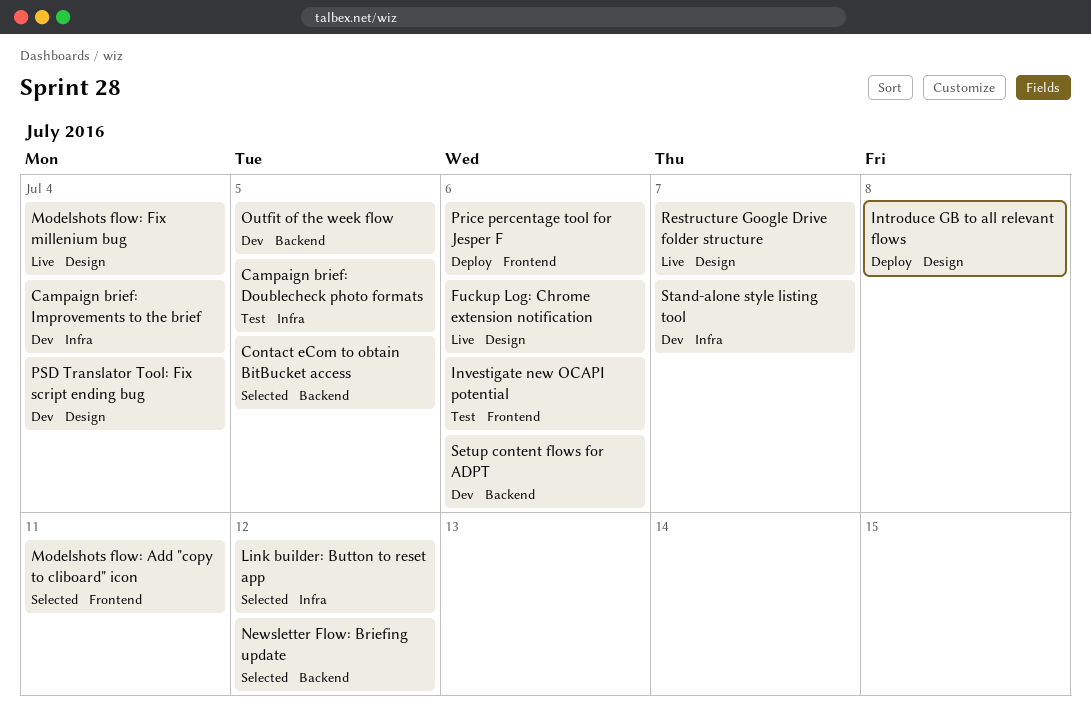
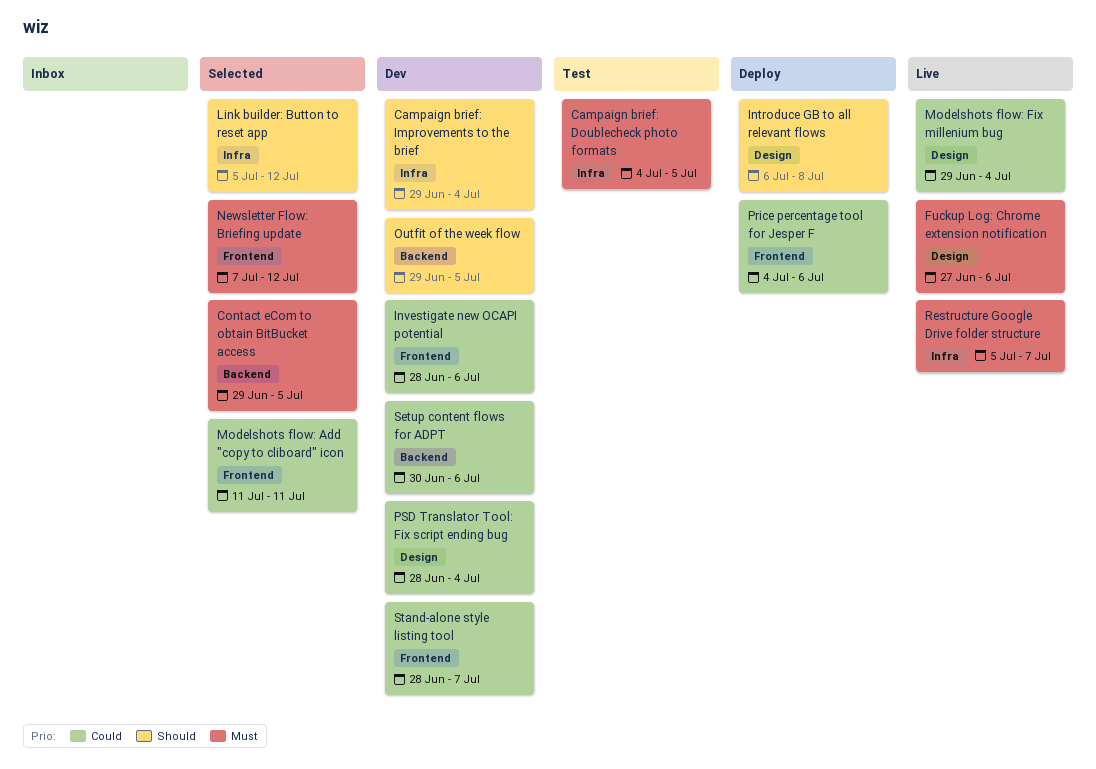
Investigate new OCAPI potential, status: Test -> Dev
Newsletter Flow: Briefing update, label: Backend -> Frontend
Restructure Google Drive folder structure, label: Design -> Infra
Stand-alone style listing tool, label: Infra -> Frontend

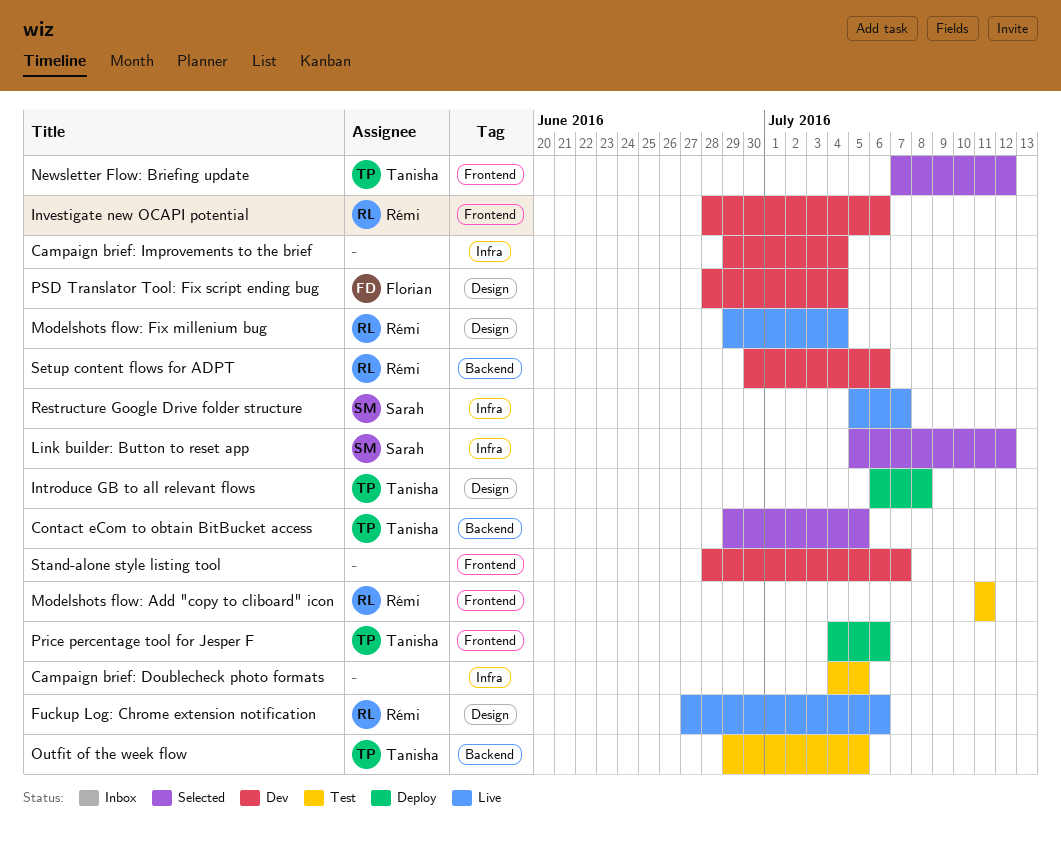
Modelshots flow: Add "copy to cliboard" icon, status: Selected -> Test
Outfit of the week flow, status: Dev -> Test

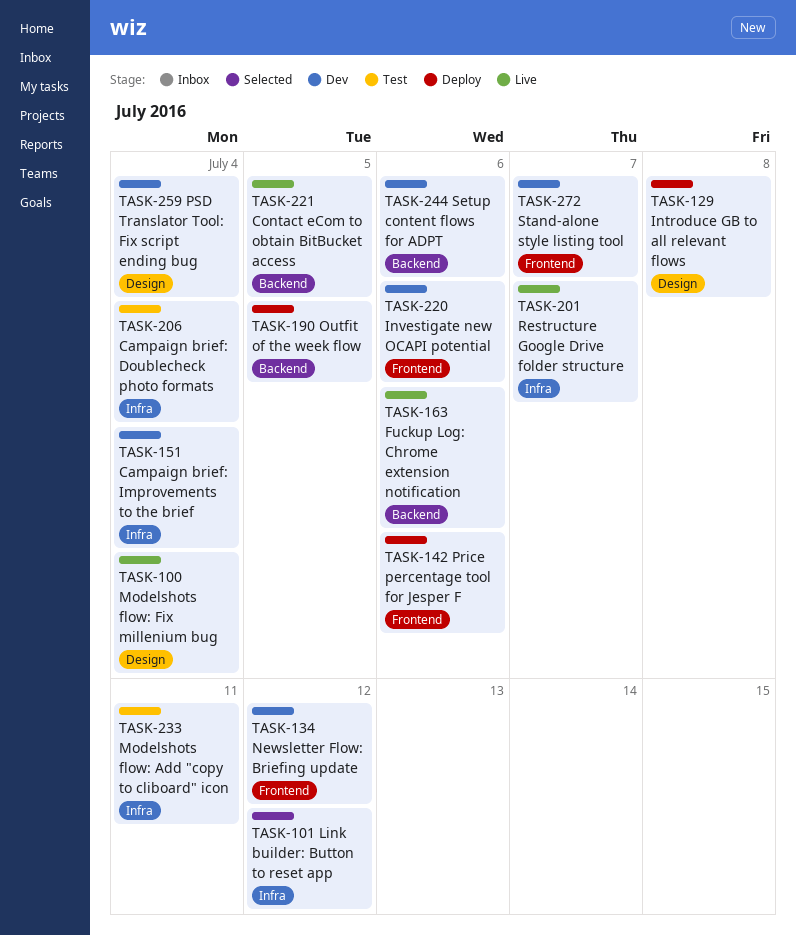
Campaign brief: Doublecheck photo formats, due: Jul 5 -> Jul 4
Contact eCom to obtain BitBucket access, status: Selected -> Live
Fuckup Log: Chrome extension notification, label: Design -> Backend
Modelshots flow: Add "copy to cliboard" icon, label: Frontend -> Infra
Newsletter Flow: Briefing update, status: Selected -> Dev
Outfit of the week flow, status: Test -> Deploy

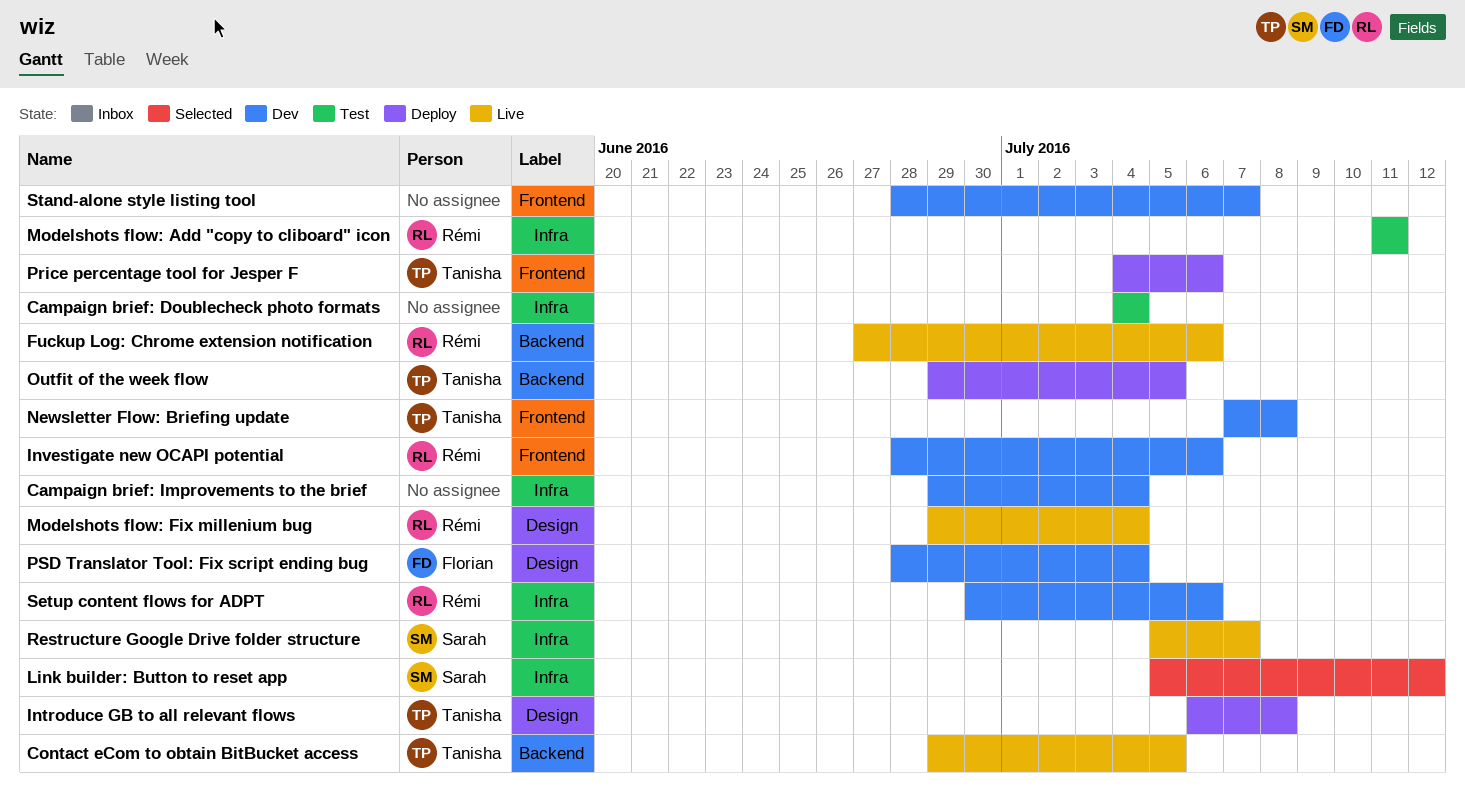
Newsletter Flow: Briefing update, due: Jul 12 -> Jul 8
Setup content flows for ADPT, label: Backend -> Infra

